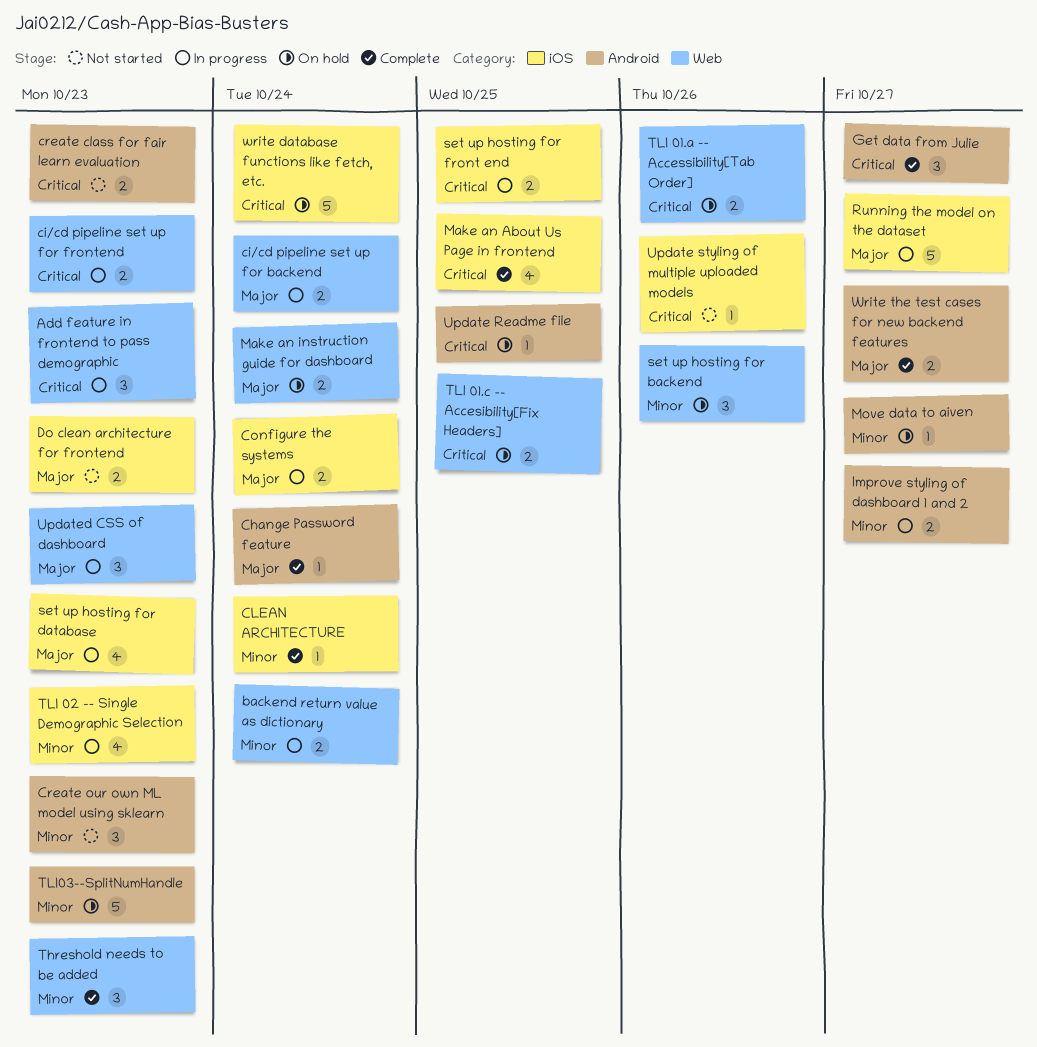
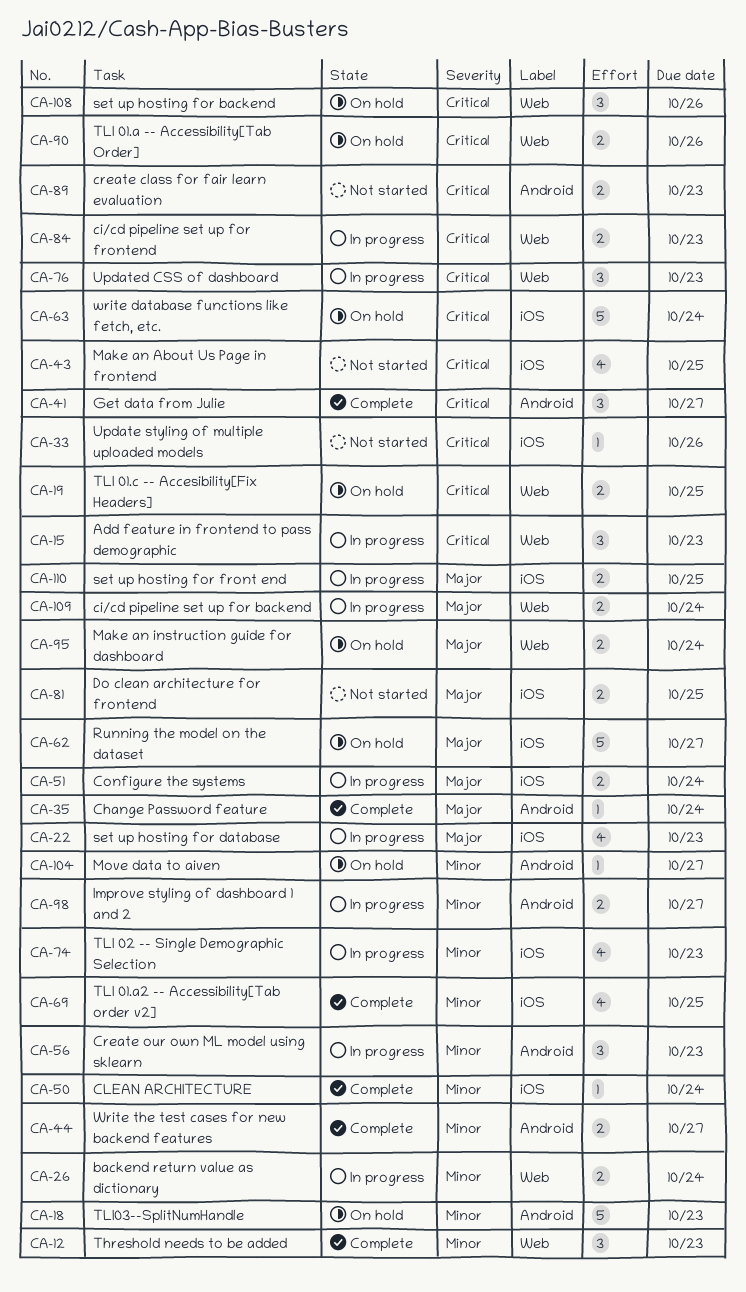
Create our own ML model using sklearn, status: Not started -> In progress
Do clean architecture for frontend, due: Oct 23 -> Oct 25
Make an About Us Page in frontend, status: Complete -> Not started
Running the model on the dataset, status: In progress -> On hold
set up hosting for backend, priority: Minor -> Critical
set up hosting for front end, priority: Critical -> Major
TLI 01.a2 -- Accessibility[Tab order v2]: none -> present
Update Readme file: present -> none
Updated CSS of dashboard, priority: Major -> Critical
Write the test cases for new backend features, priority: Major -> Minor

